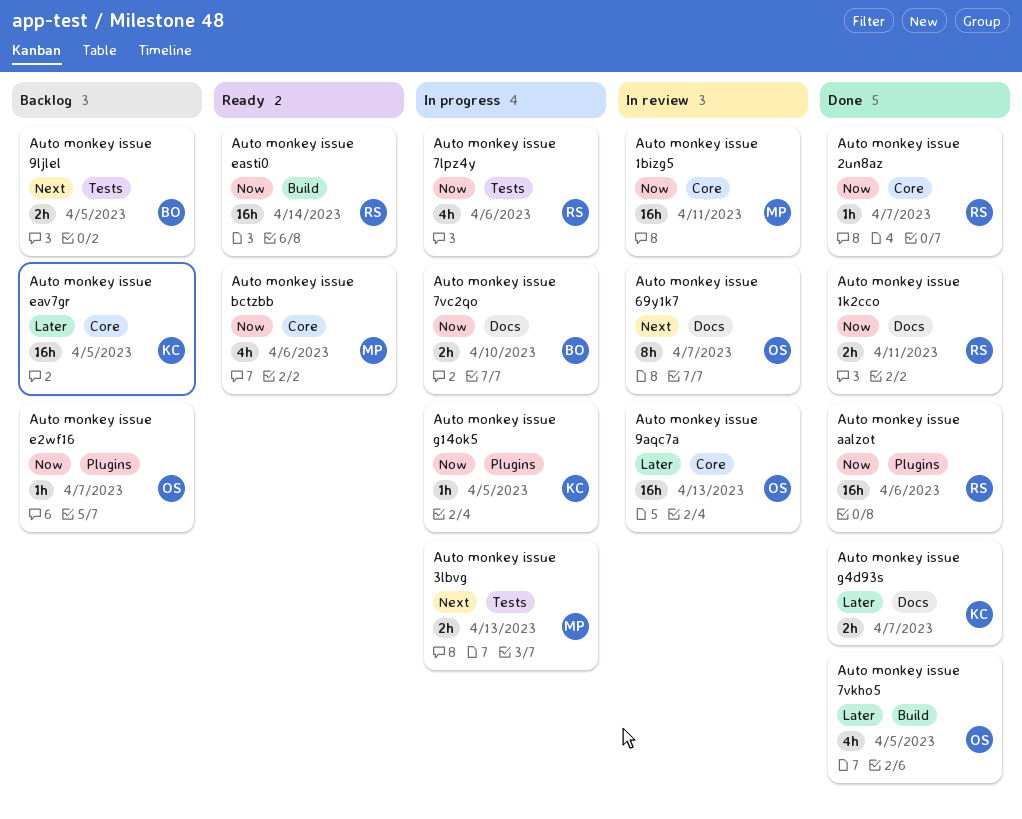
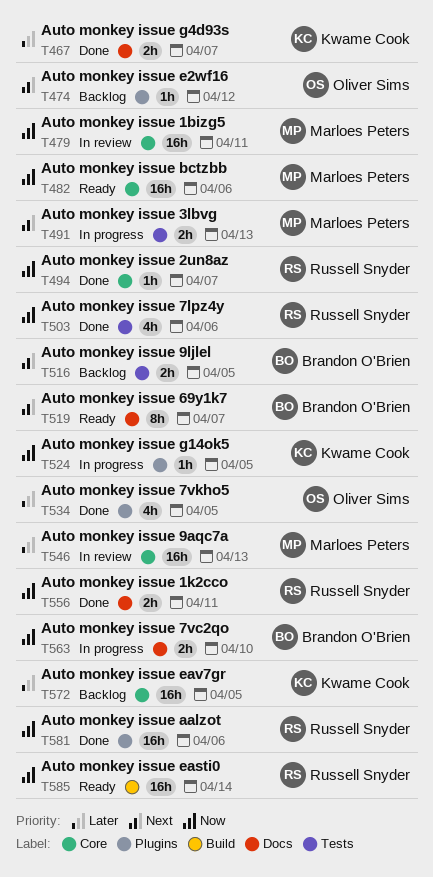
Auto monkey issue 69y1k7, status: In review -> Ready
Auto monkey issue 69y1k7, owner: Oliver Sims -> Brandon O'Brien
Auto monkey issue 7lpz4y, status: In progress -> Done
Auto monkey issue 7vkho5, label: Build -> Plugins
Auto monkey issue 9aqc7a, owner: Oliver Sims -> Marloes Peters
Auto monkey issue bctzbb, estimate: 4h -> 16h
Auto monkey issue e2wf16, priority: Now -> Next
Auto monkey issue e2wf16, due: Apr 7 -> Apr 12

